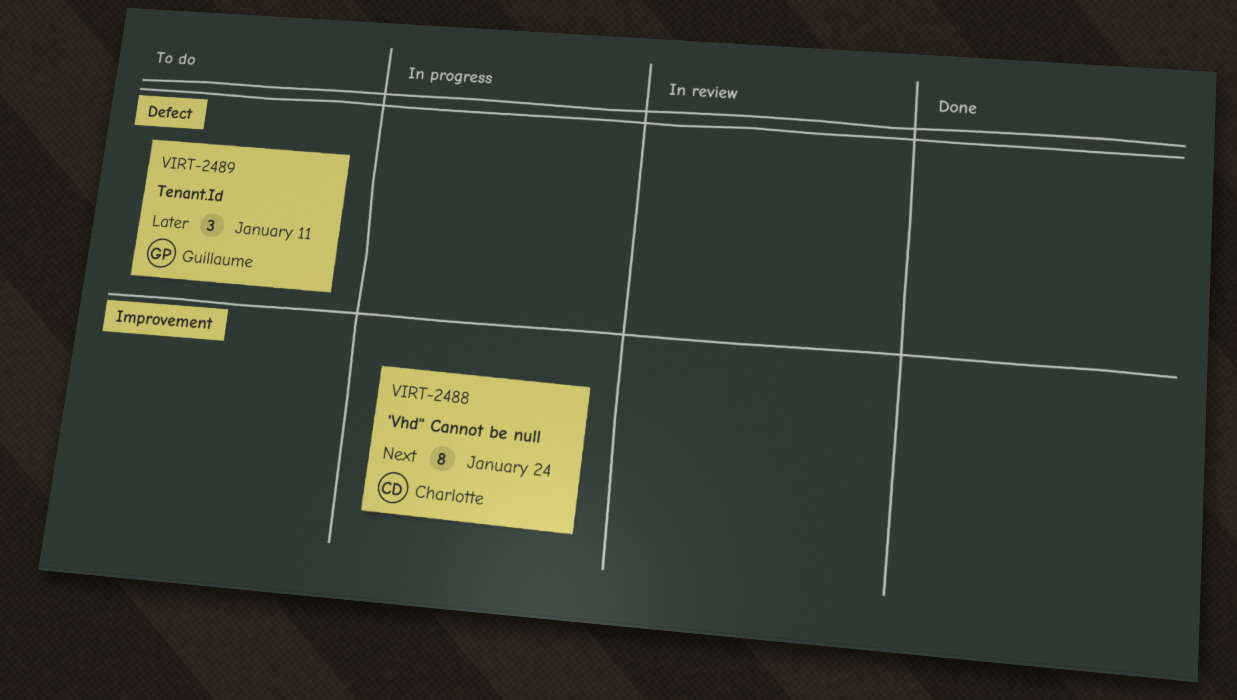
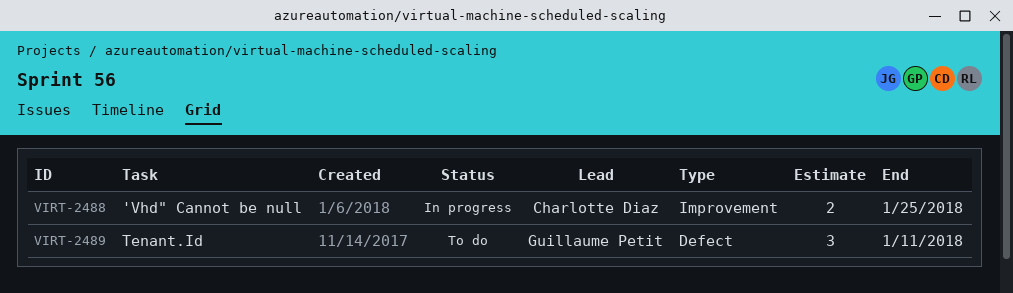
VIRT-2488, estimate: 8 -> 2
VIRT-2488, due: Jan 24 -> Jan 25

